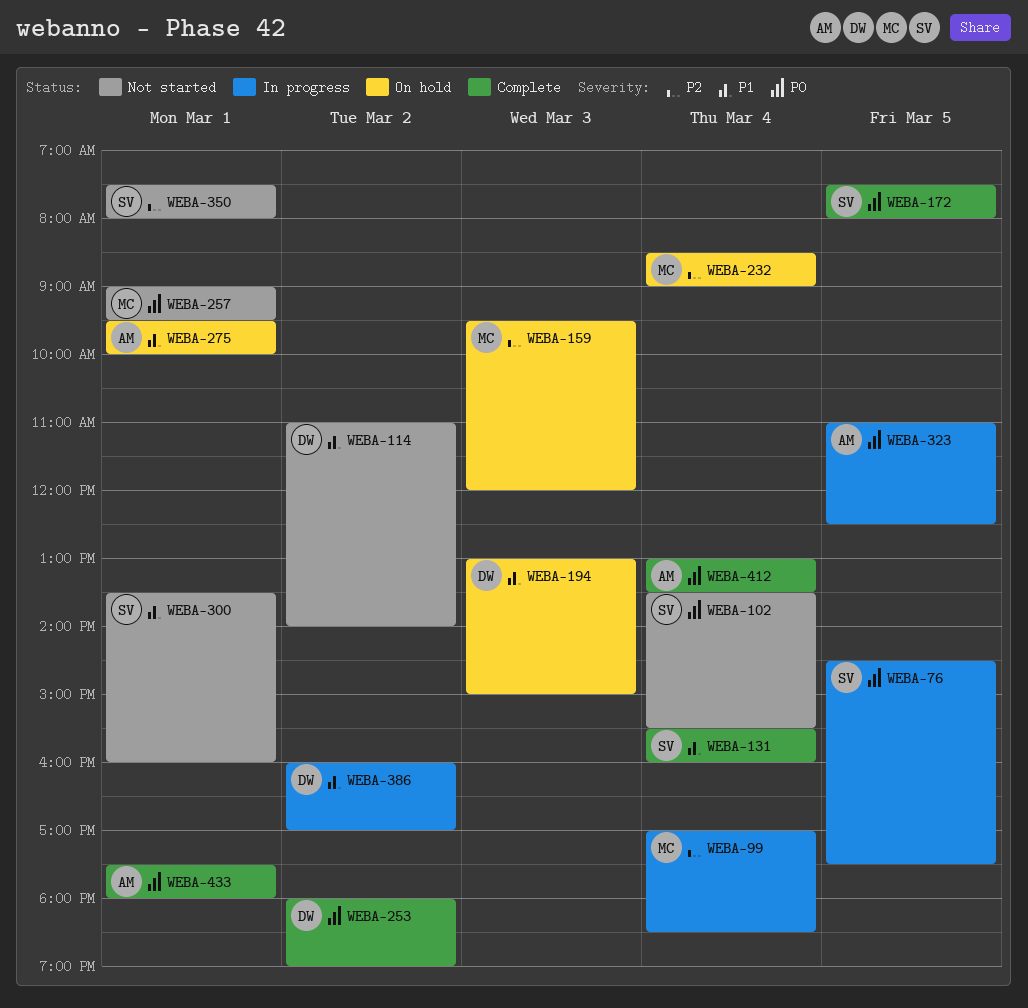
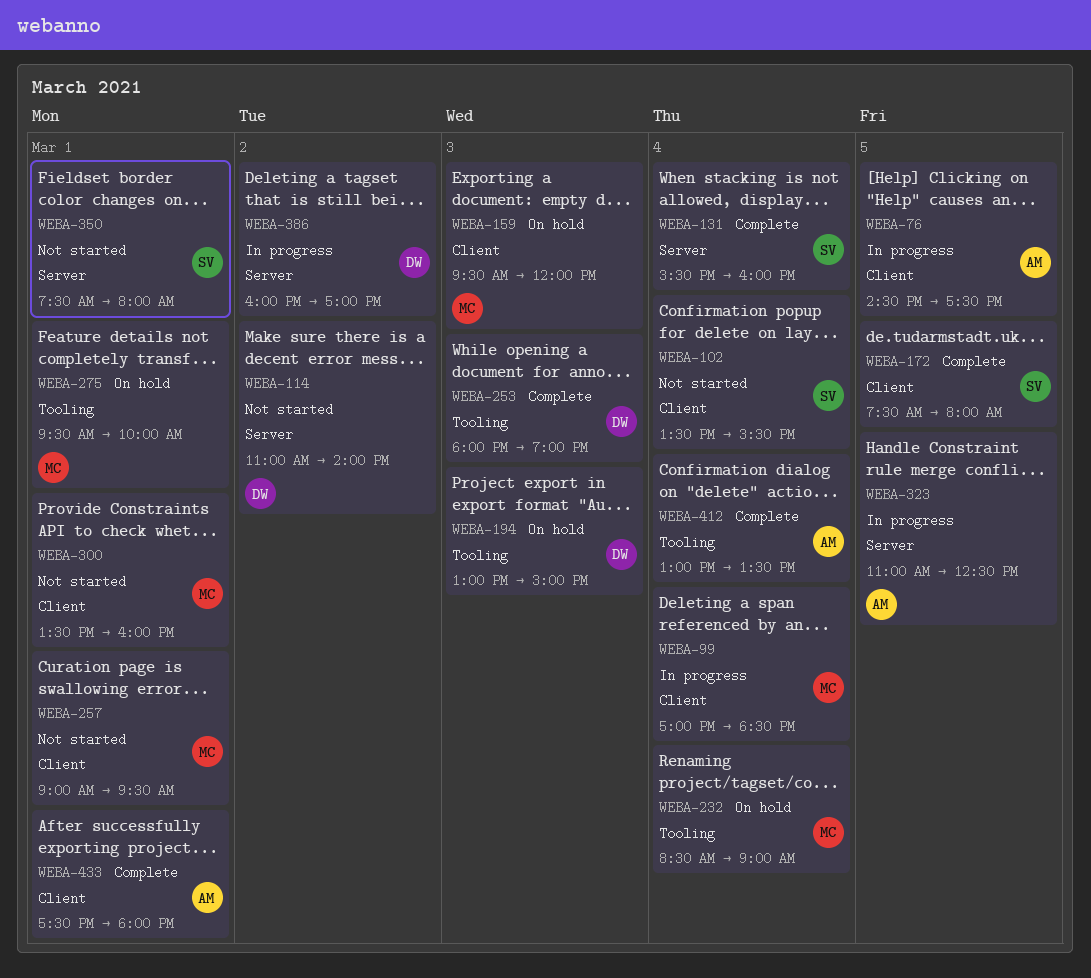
WEBA-76, owner: SV -> AM
WEBA-253, day: Mar 2 -> Mar 3
WEBA-275, owner: AM -> MC
WEBA-300, owner: SV -> MC

